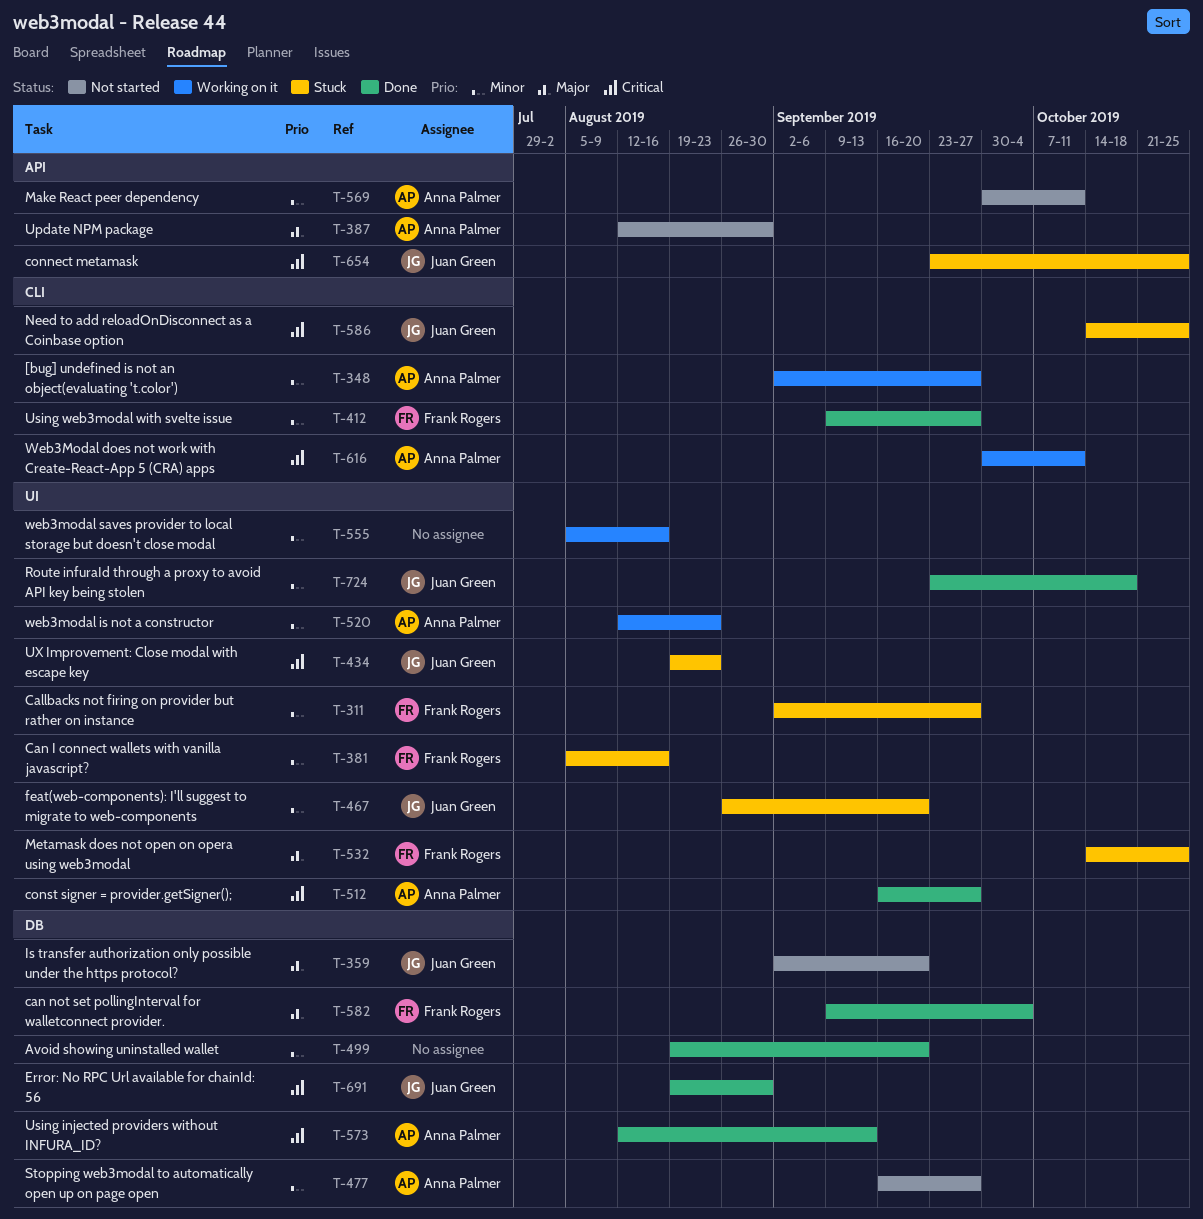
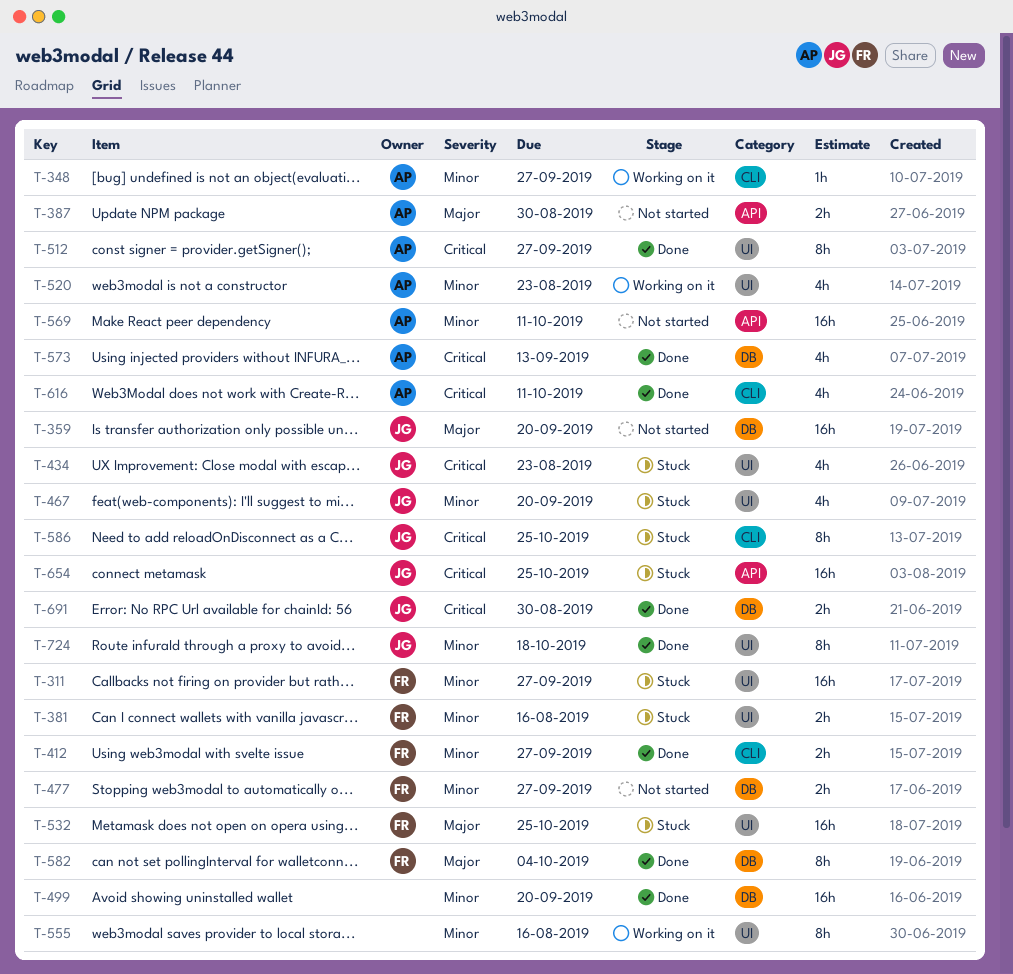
T-477, owner: Anna Palmer -> Frank Rogers
T-616, status: Working on it -> Done

